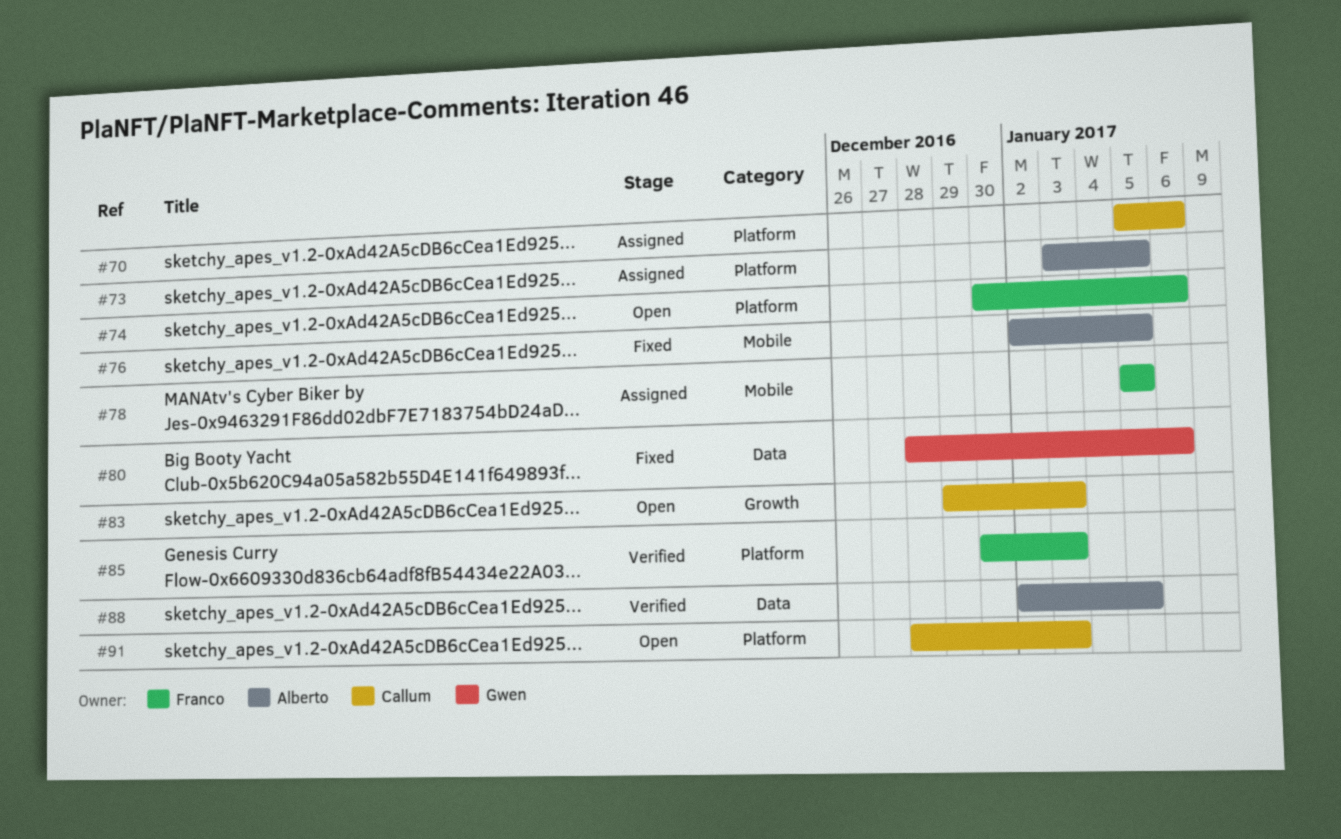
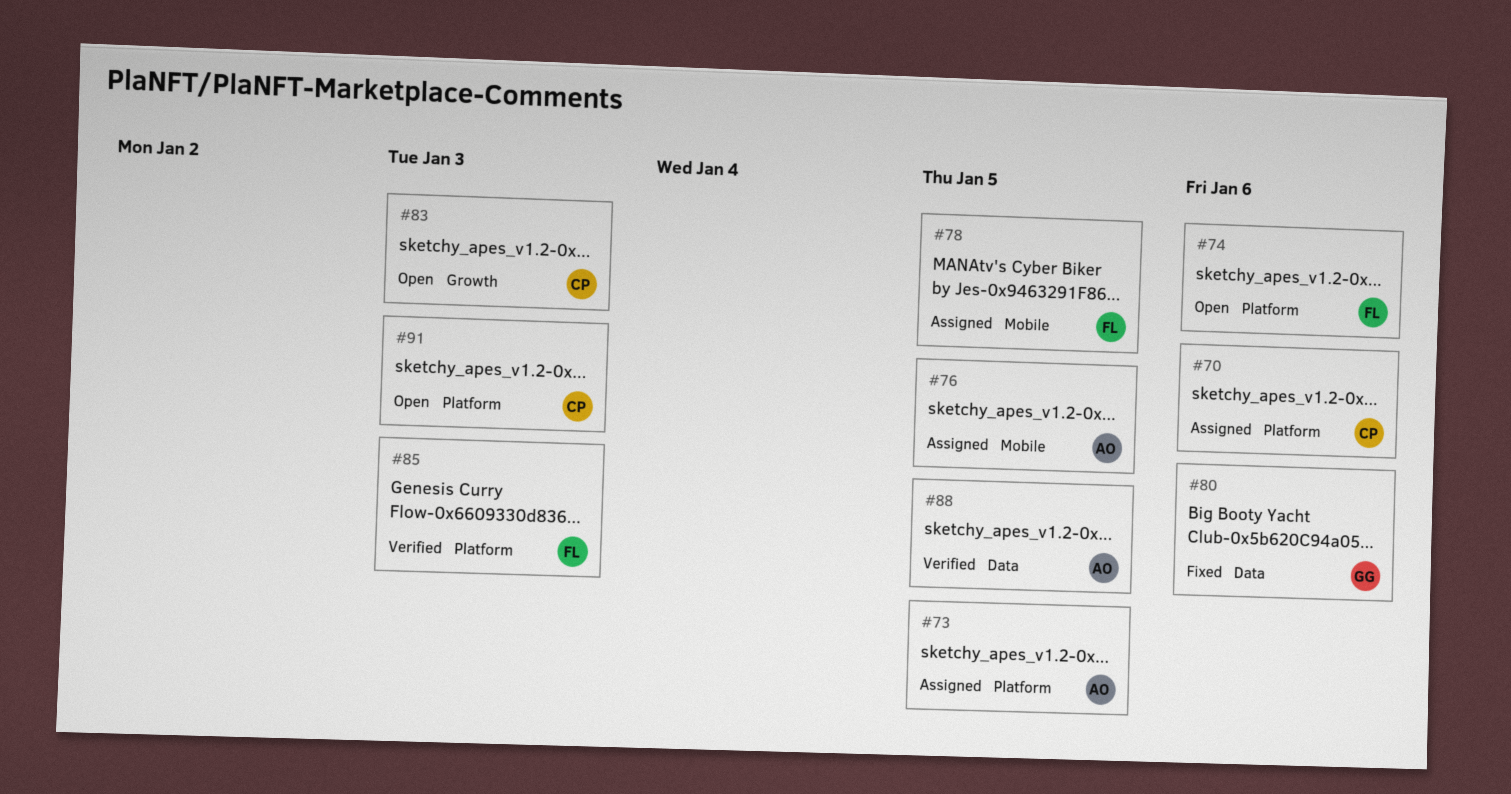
#76, status: Fixed -> Assigned

